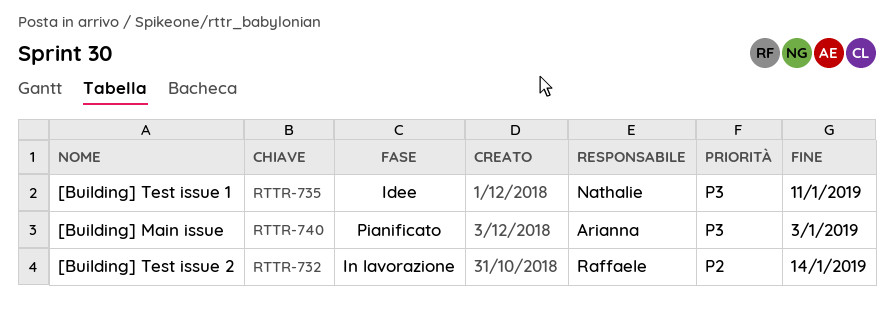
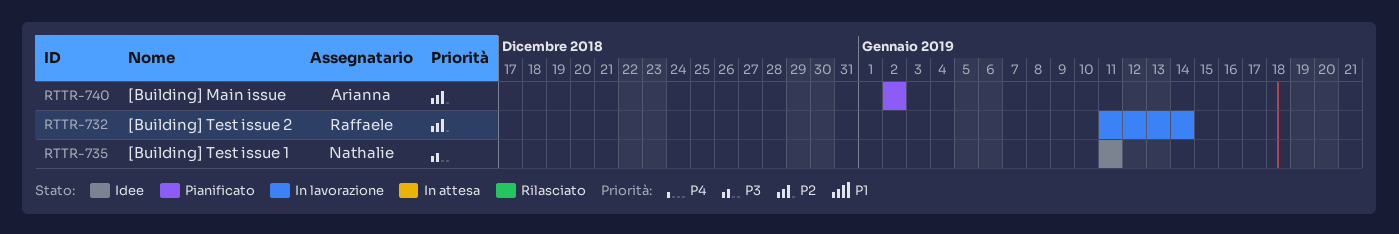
RTTR-740, priority: P3 -> P2
RTTR-740, due: Jan 3 -> Jan 2

